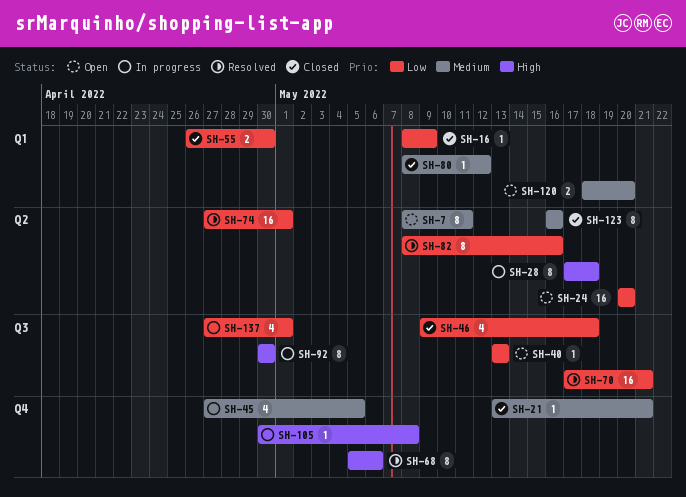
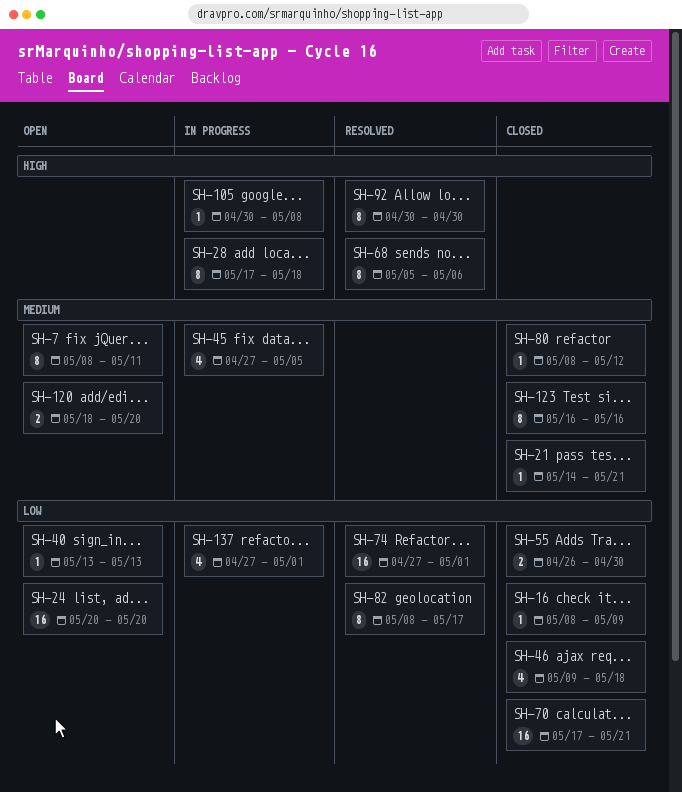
SH-21, start: May 13 -> May 14
SH-70, status: Resolved -> Closed
SH-82, due: May 16 -> May 17
SH-92, status: In progress -> Resolved

